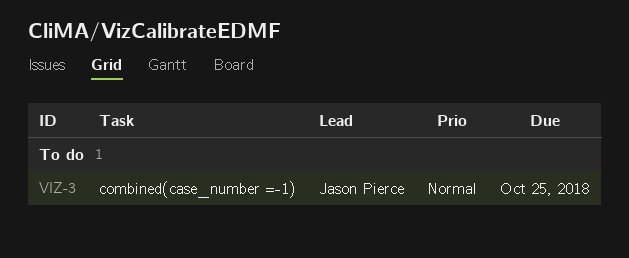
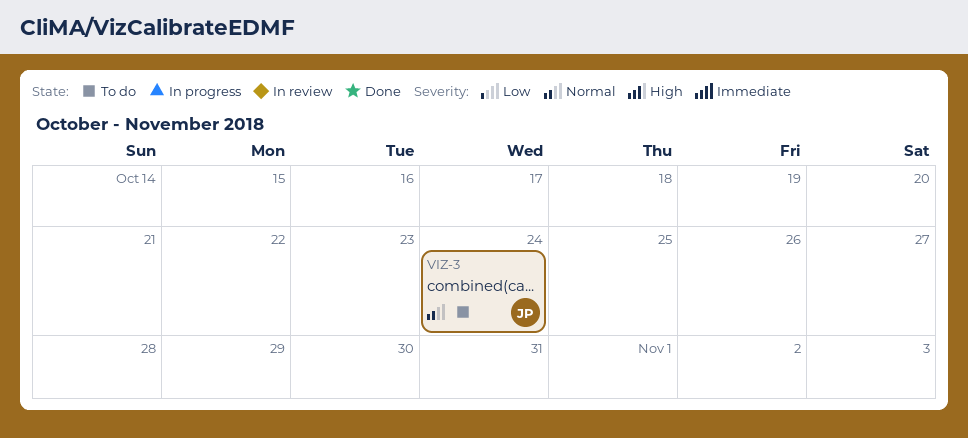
VIZ-3, due: Oct 25 -> Oct 24

